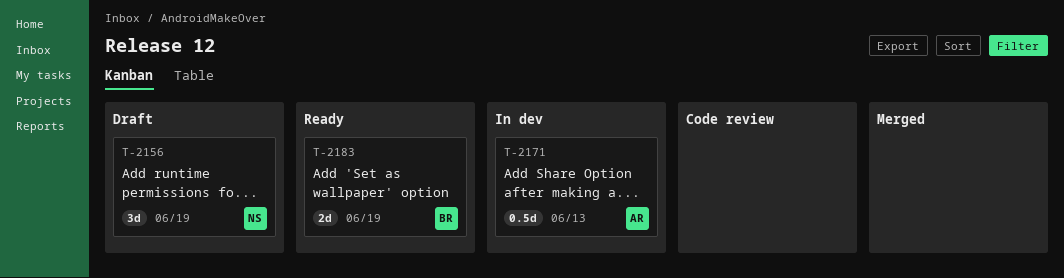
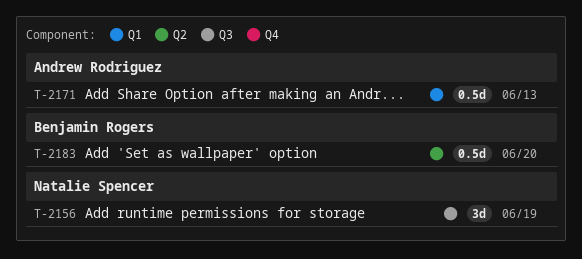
T-2183, estimate: 2d -> 0.5d
T-2183, due: Jun 19 -> Jun 20

